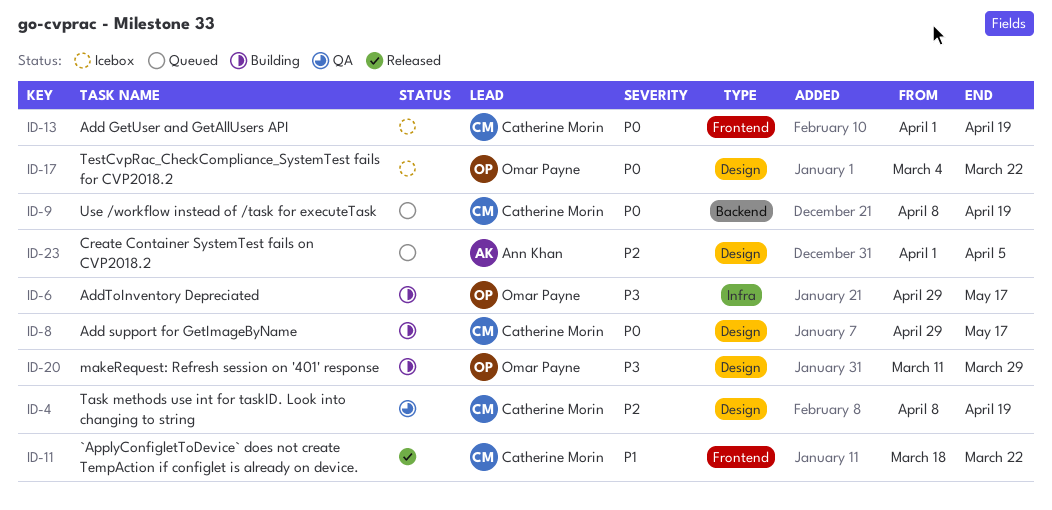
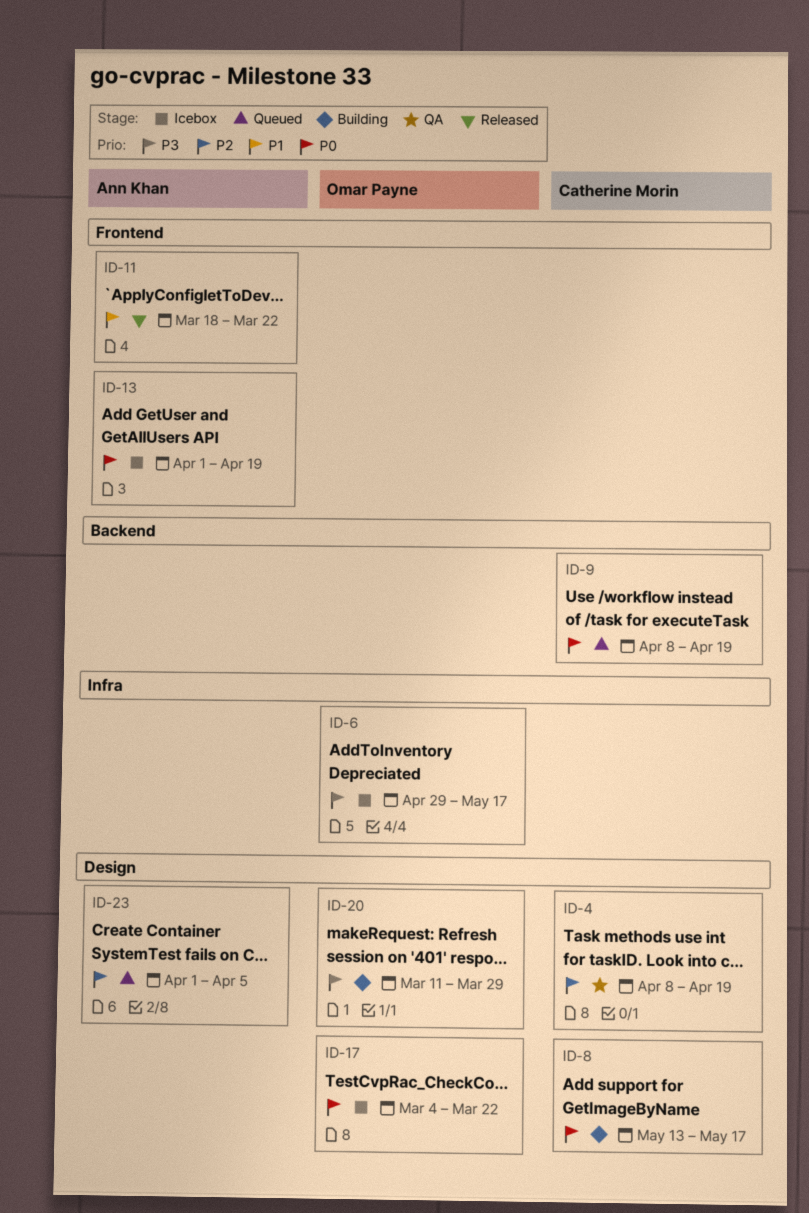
ID-6, status: Building -> Icebox
ID-8, start: Apr 29 -> May 13
ID-11, owner: Catherine Morin -> Ann Khan
ID-13, owner: Catherine Morin -> Ann Khan

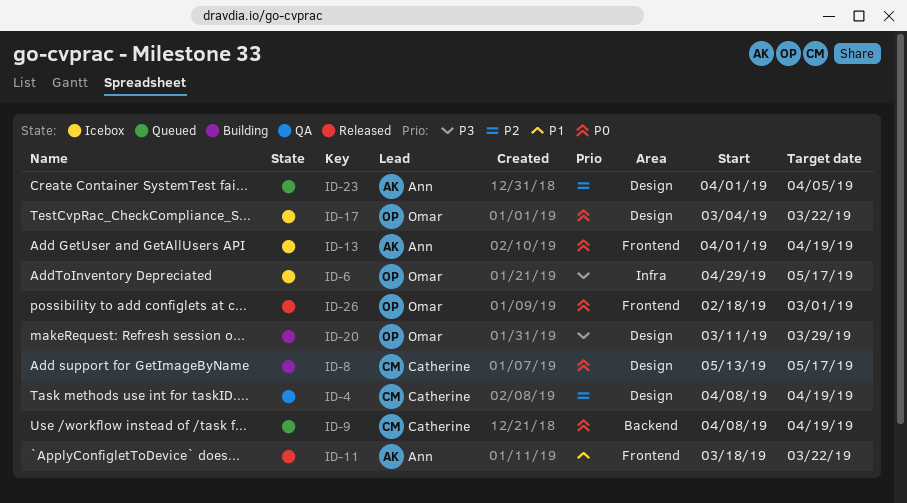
ID-26: none -> present

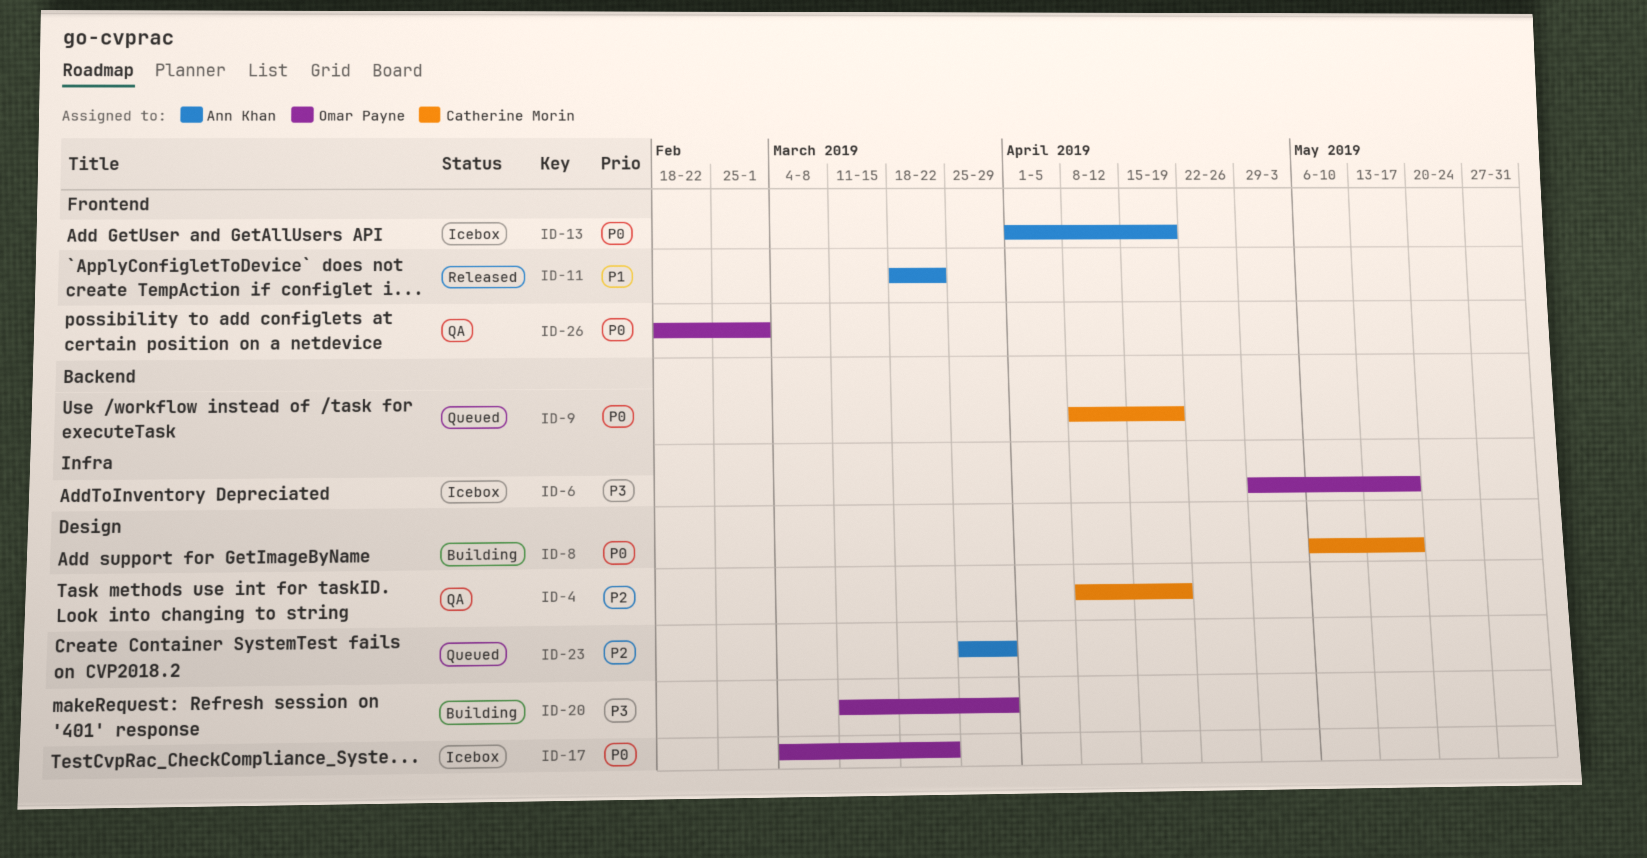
ID-8, start: May 13 -> May 6
ID-23, start: Apr 1 -> Mar 25
ID-23, due: Apr 5 -> Mar 29
ID-26, status: Released -> QA

